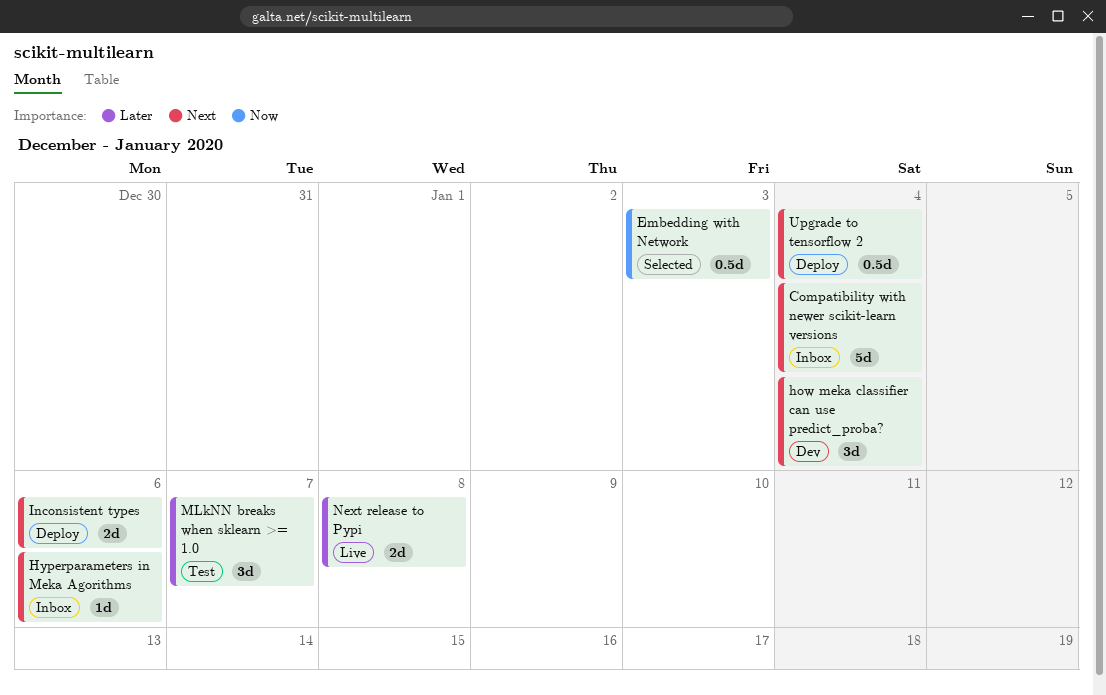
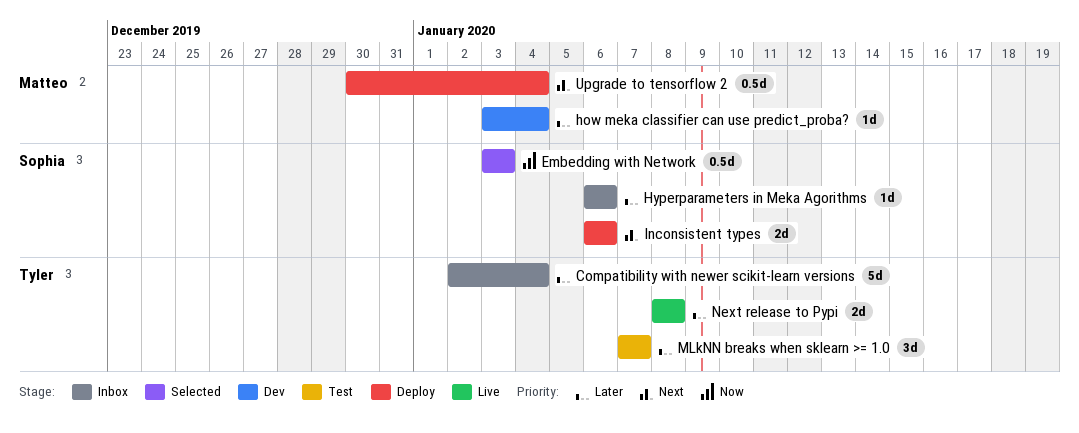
Compatibility with newer scikit-learn versions, priority: Next -> Later
how meka classifier can use predict_proba?, priority: Next -> Later
how meka classifier can use predict_proba?, estimate: 3d -> 1d
Hyperparameters in Meka Agorithms, priority: Next -> Later

